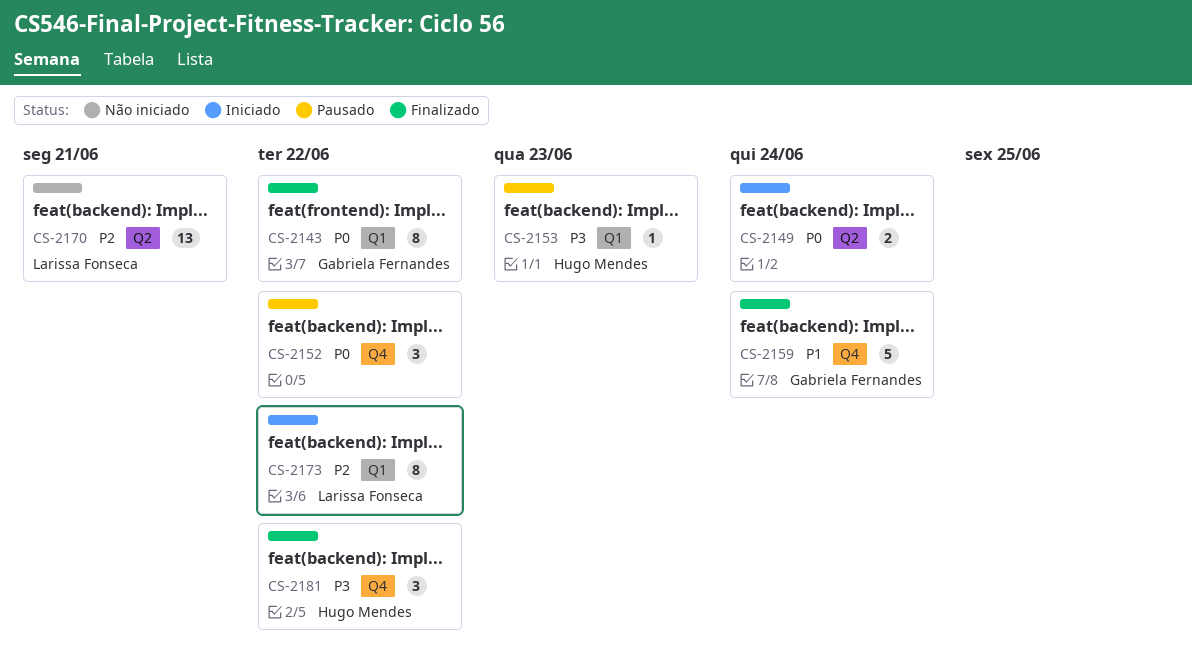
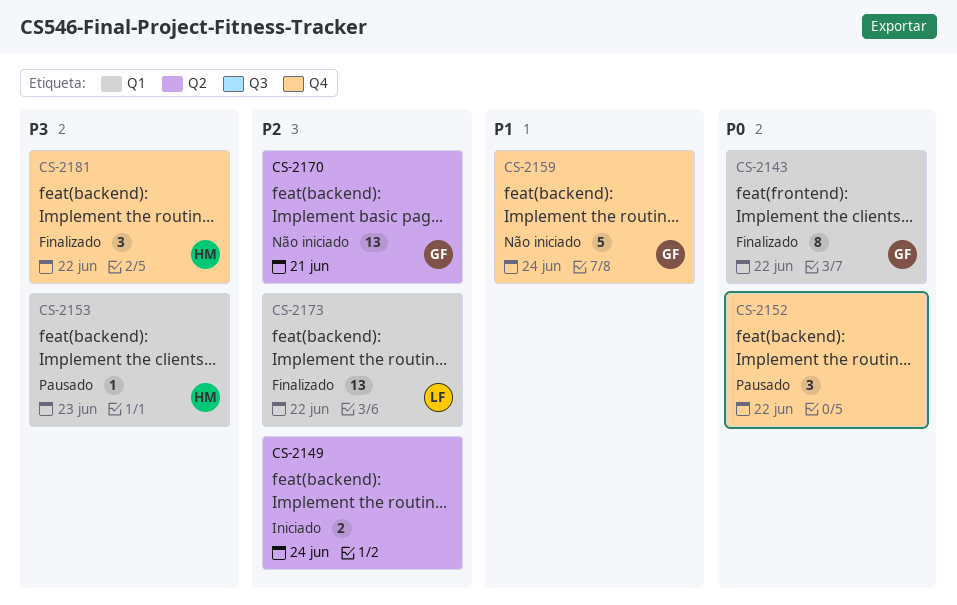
CS-2149, priority: P0 -> P2
CS-2159, status: Finalizado -> Não iniciado
CS-2170, owner: Larissa Fonseca -> Gabriela Fernandes
CS-2173, status: Iniciado -> Finalizado
CS-2173, estimate: 8 -> 13

